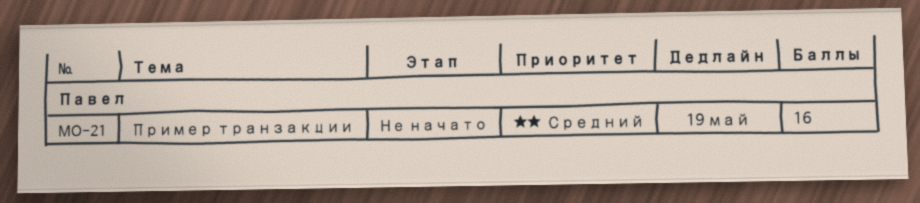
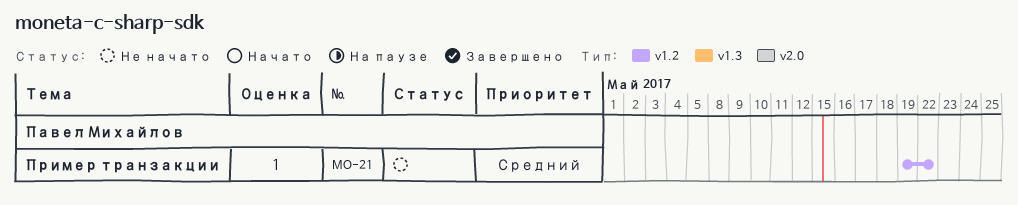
MO-21, estimate: 16 -> 1
MO-21, due: May 19 -> May 22

